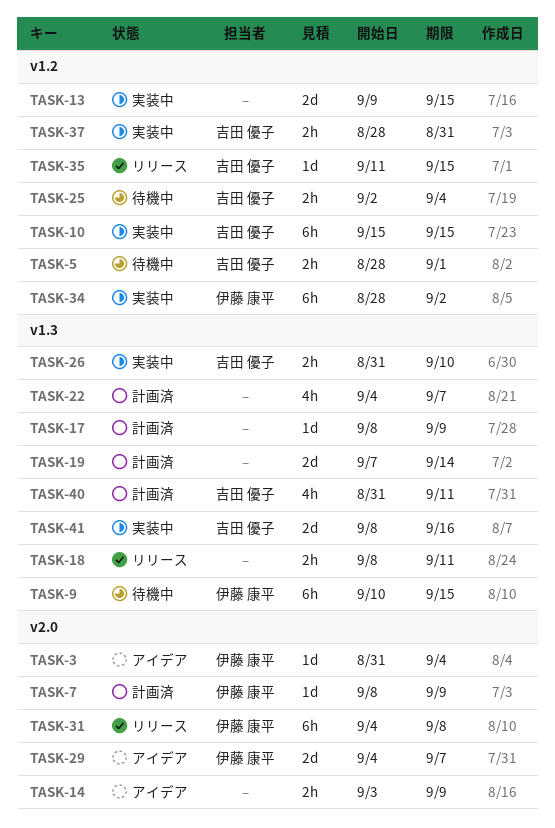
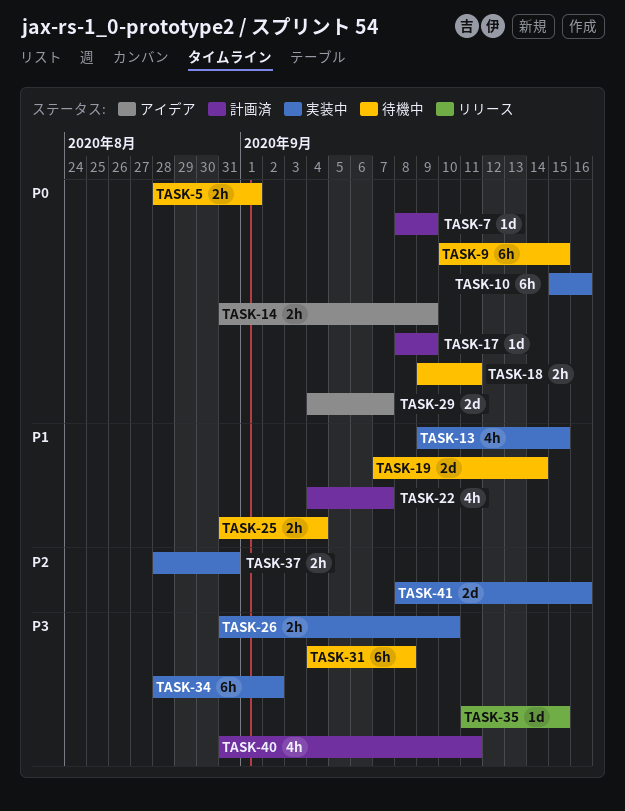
TASK-3: present -> none
TASK-10, due: Sep 15 -> Sep 16
TASK-13, estimate: 2d -> 4h
TASK-14, start: Sep 3 -> Aug 31
TASK-18, status: リリース -> 待機中
TASK-18, start: Sep 8 -> Sep 9
TASK-19, status: 計画済 -> 待機中
TASK-25, start: Sep 2 -> Aug 31
TASK-31, status: リリース -> 待機中

